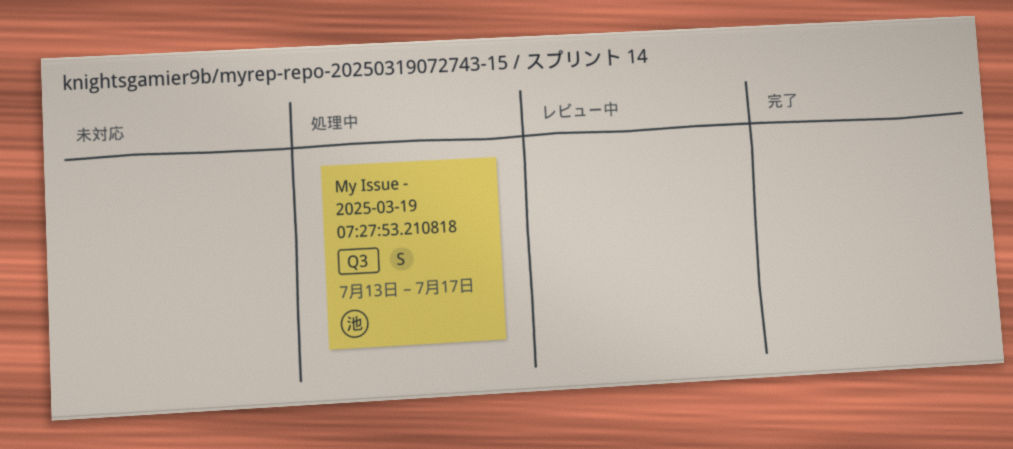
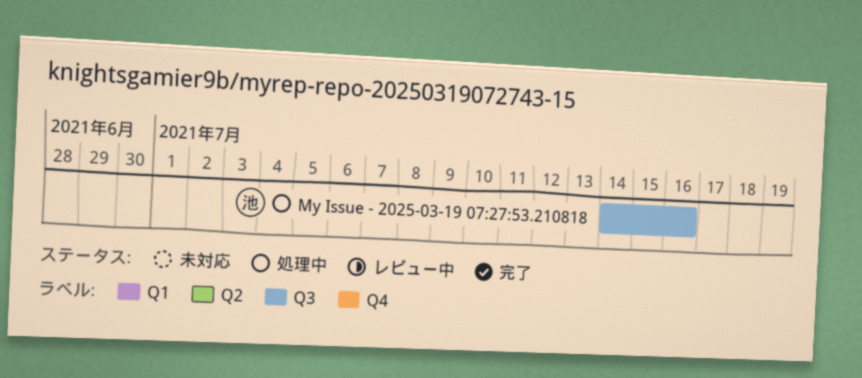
My Issue - 2025-03-19 07:27:53.210818, start: Jul 13 -> Jul 14
My Issue - 2025-03-19 07:27:53.210818, due: Jul 17 -> Jul 16

